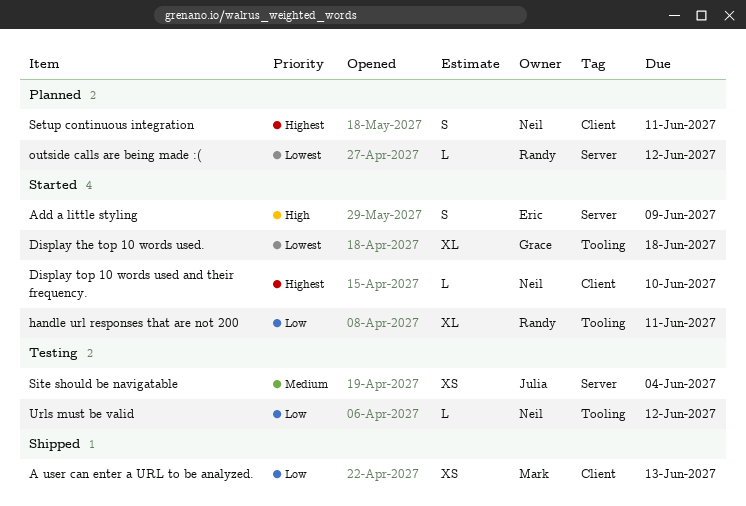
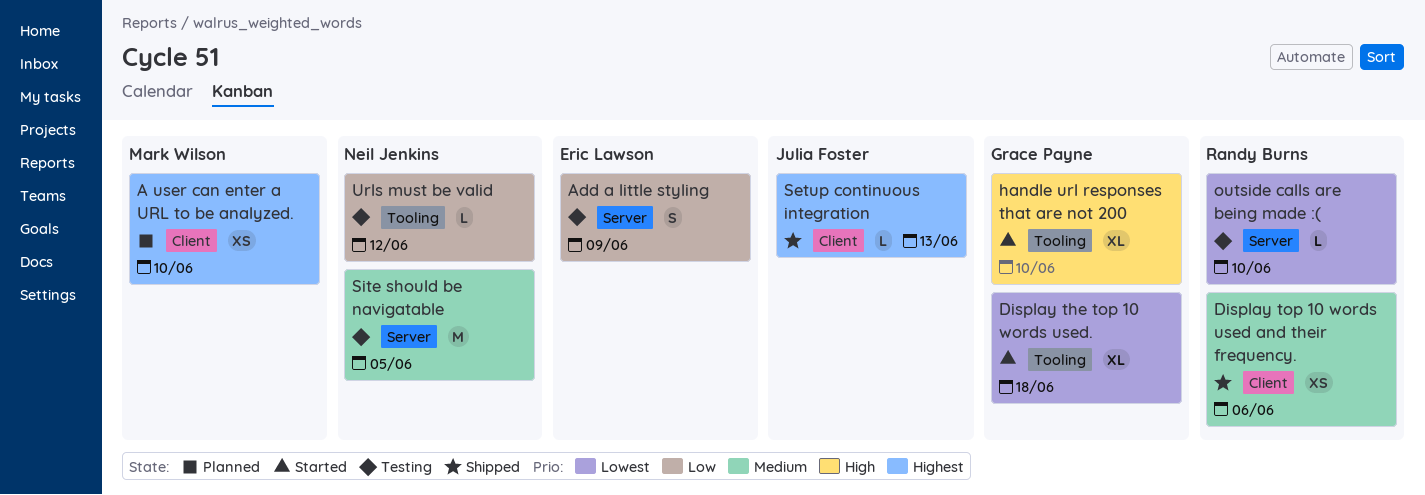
A user can enter a URL to be analyzed., status: Shipped -> Planned
A user can enter a URL to be analyzed., priority: Low -> Highest
A user can enter a URL to be analyzed., due: Jun 13 -> Jun 10
Add a little styling, status: Started -> Testing
Add a little styling, priority: High -> Low
Display top 10 words used and their frequency., status: Started -> Shipped
Display top 10 words used and their frequency., owner: Neil Jenkins -> Randy Burns
Display top 10 words used and their frequency., priority: Highest -> Medium
Display top 10 words used and their frequency., estimate: L -> XS
Display top 10 words used and their frequency., due: Jun 10 -> Jun 6
handle url responses that are not 200, owner: Randy Burns -> Grace Payne
handle url responses that are not 200, priority: Low -> High
handle url responses that are not 200, due: Jun 11 -> Jun 10
outside calls are being made :(, status: Planned -> Testing
outside calls are being made :(, due: Jun 12 -> Jun 10
Setup continuous integration, status: Planned -> Shipped
Setup continuous integration, owner: Neil Jenkins -> Julia Foster
Setup continuous integration, estimate: S -> L
Setup continuous integration, due: Jun 11 -> Jun 13
Site should be navigatable, owner: Julia Foster -> Neil Jenkins
Site should be navigatable, estimate: XS -> M
Site should be navigatable, due: Jun 4 -> Jun 5

